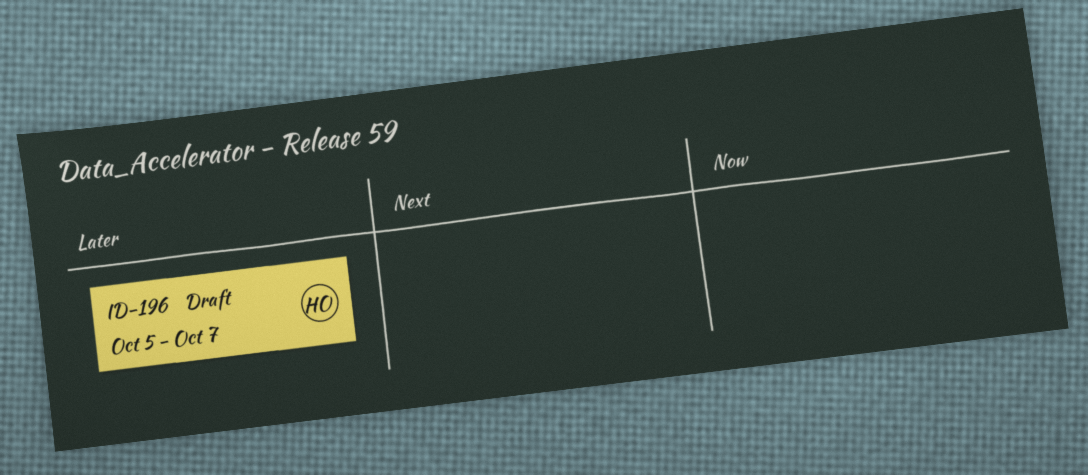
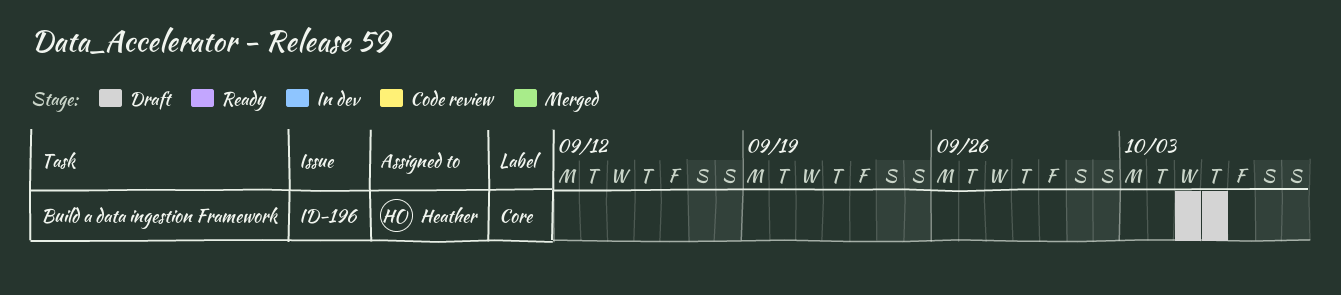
ID-196, due: Oct 7 -> Oct 6

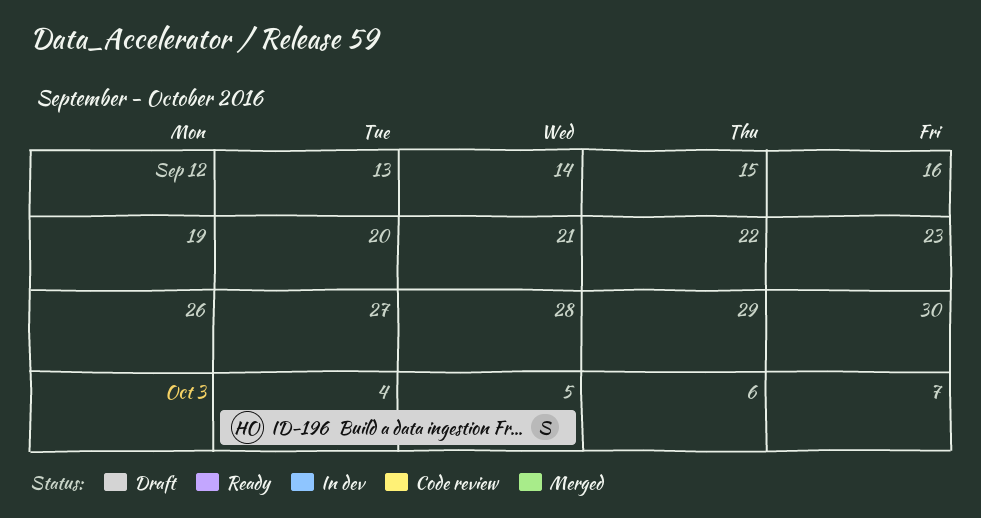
ID-196, start: Oct 5 -> Oct 4
ID-196, due: Oct 6 -> Oct 5

